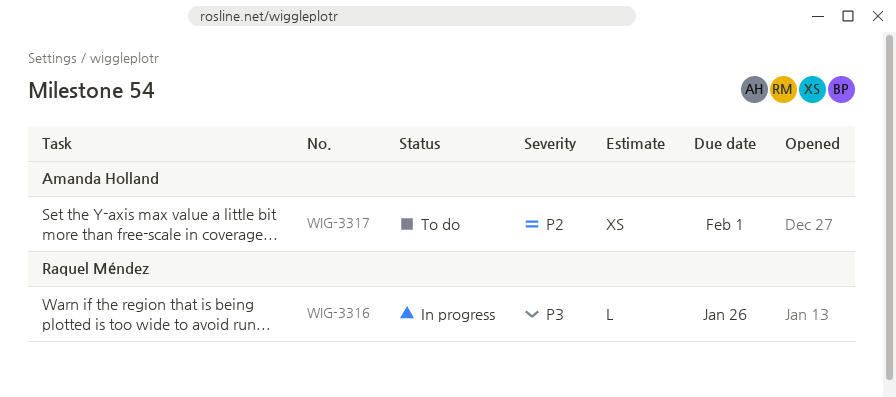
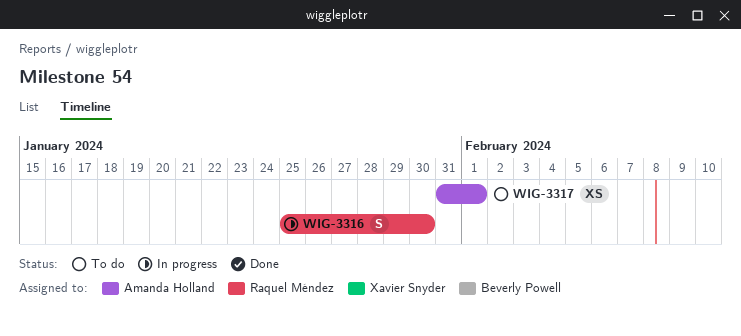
WIG-3316, estimate: L -> S
WIG-3316, due: Jan 26 -> Jan 30

